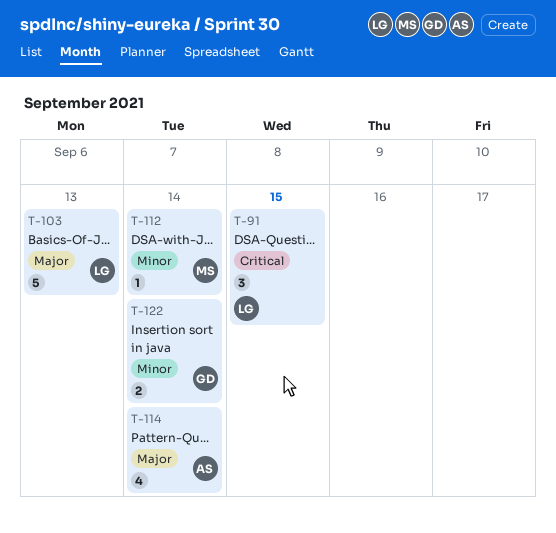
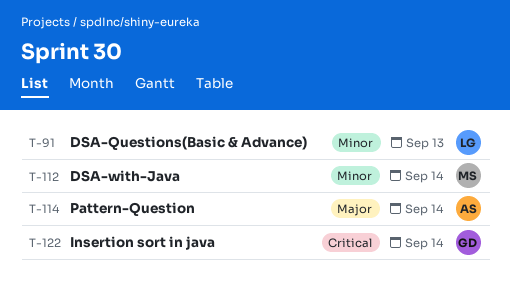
T-91, priority: Critical -> Minor
T-91, due: Sep 15 -> Sep 13
T-103: present -> none
T-122, priority: Minor -> Critical

